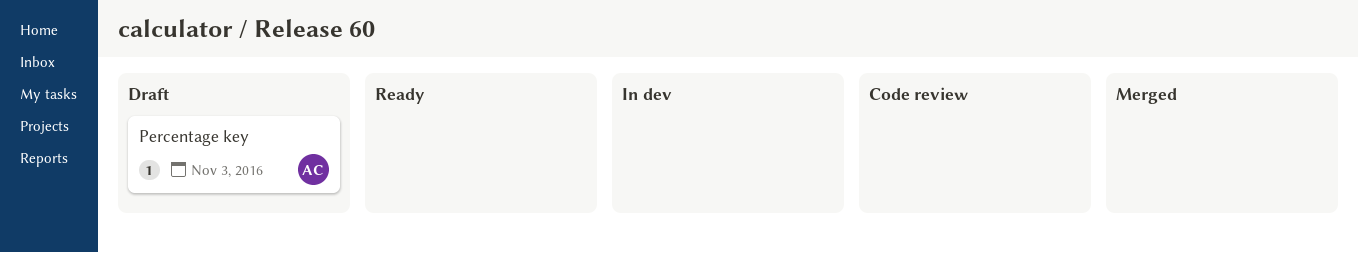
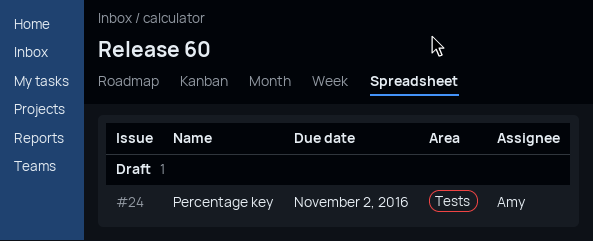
Percentage key, due: Nov 3 -> Nov 2

